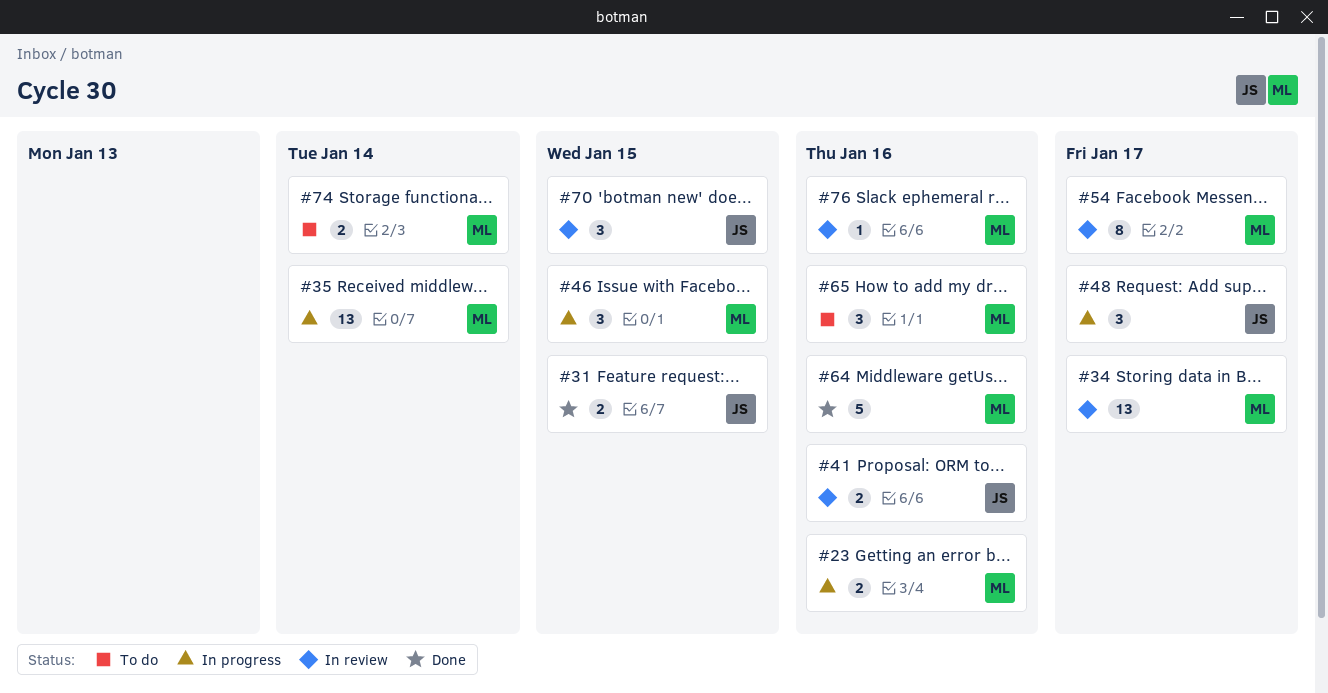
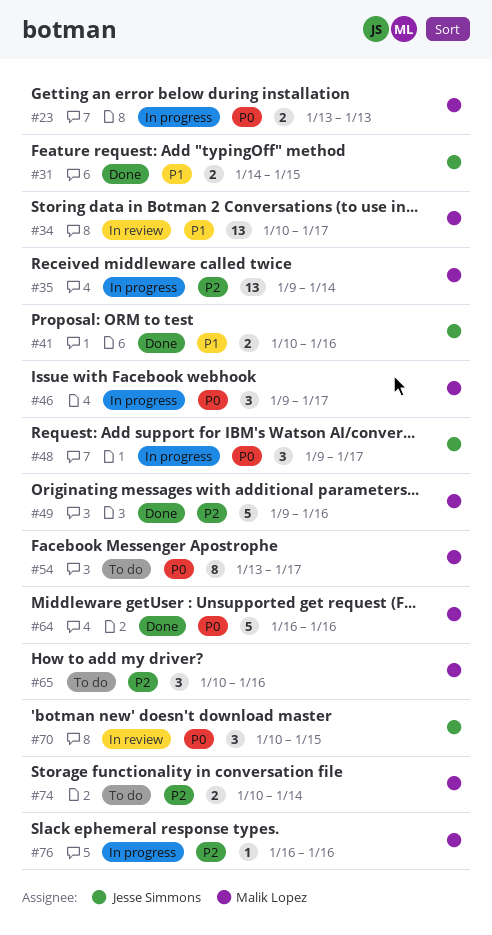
#23, due: Jan 16 -> Jan 13
#41, status: In review -> Done
#46, due: Jan 15 -> Jan 17
#49: none -> present
#54, status: In review -> To do
#76, status: In review -> In progress

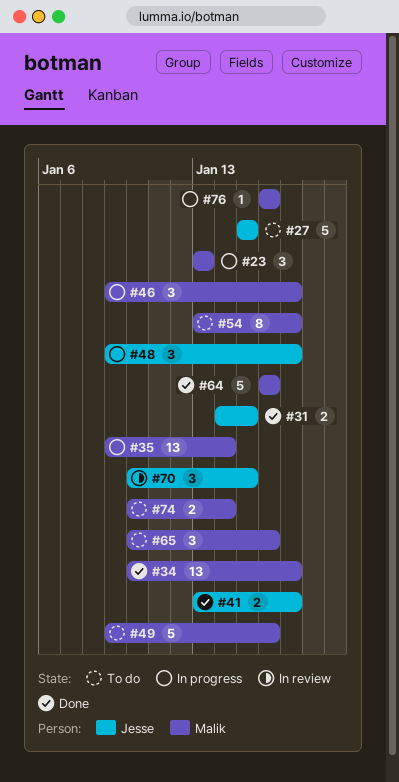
#23, estimate: 2 -> 3
#27: none -> present
#34, status: In review -> Done
#41, start: Jan 10 -> Jan 13
#41, due: Jan 16 -> Jan 17
#49, status: Done -> To do

